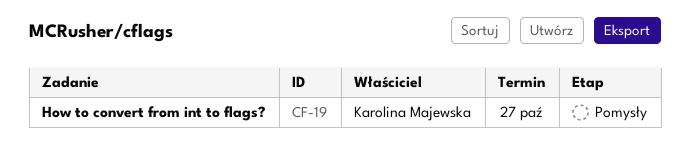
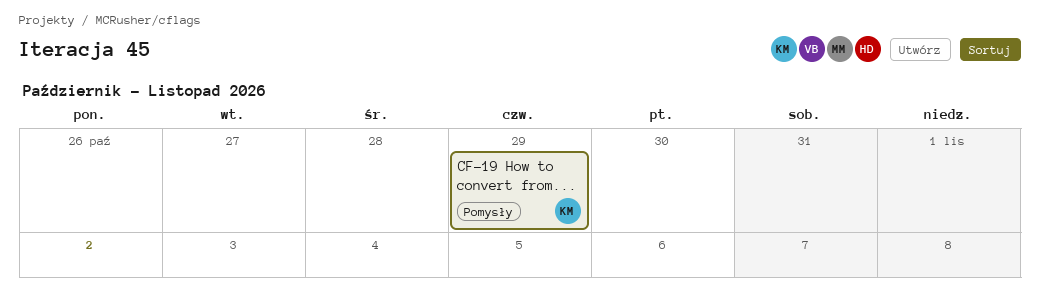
CF-19, due: Oct 27 -> Oct 29

